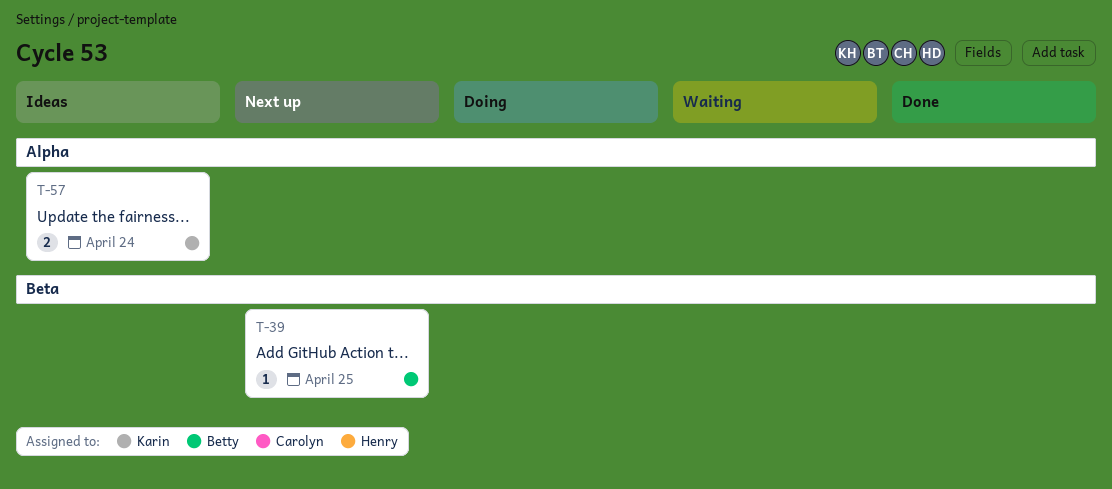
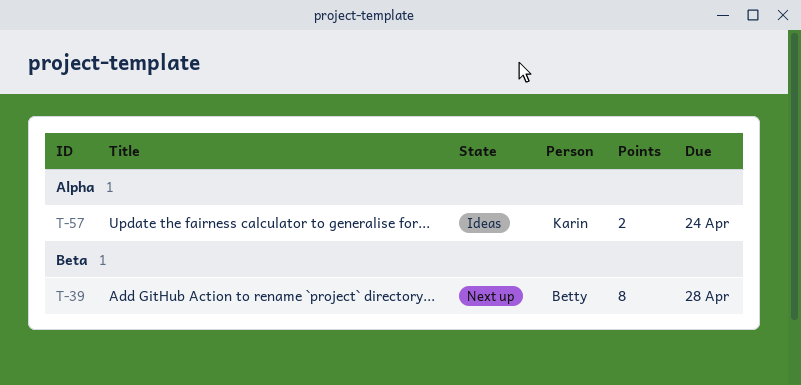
T-39, estimate: 1 -> 8
T-39, due: Apr 25 -> Apr 28

